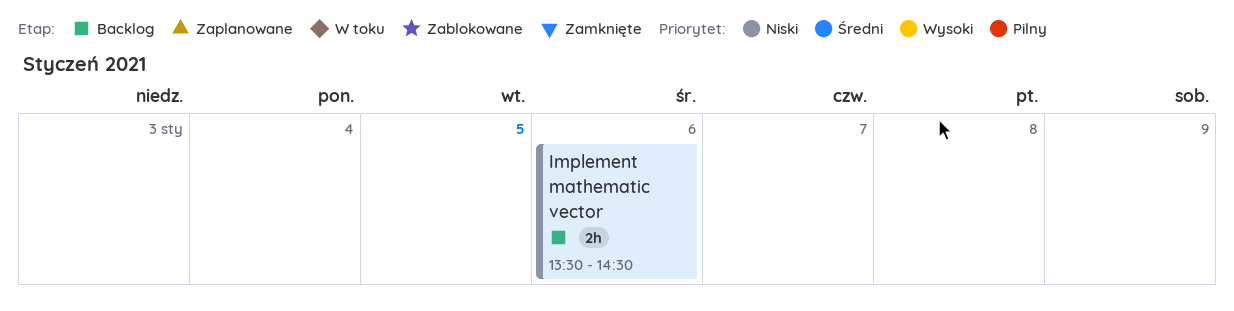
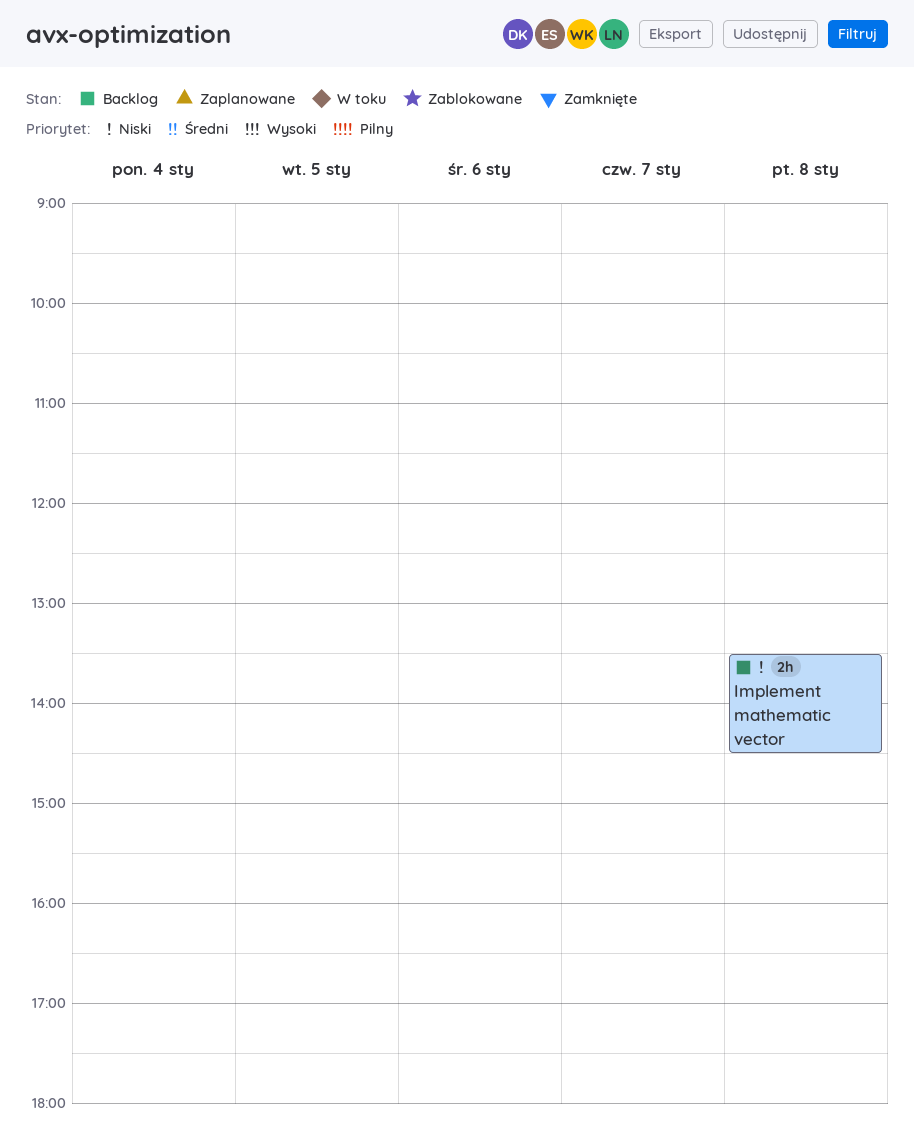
Implement mathematic vector, day: Jan 6 -> Jan 8

